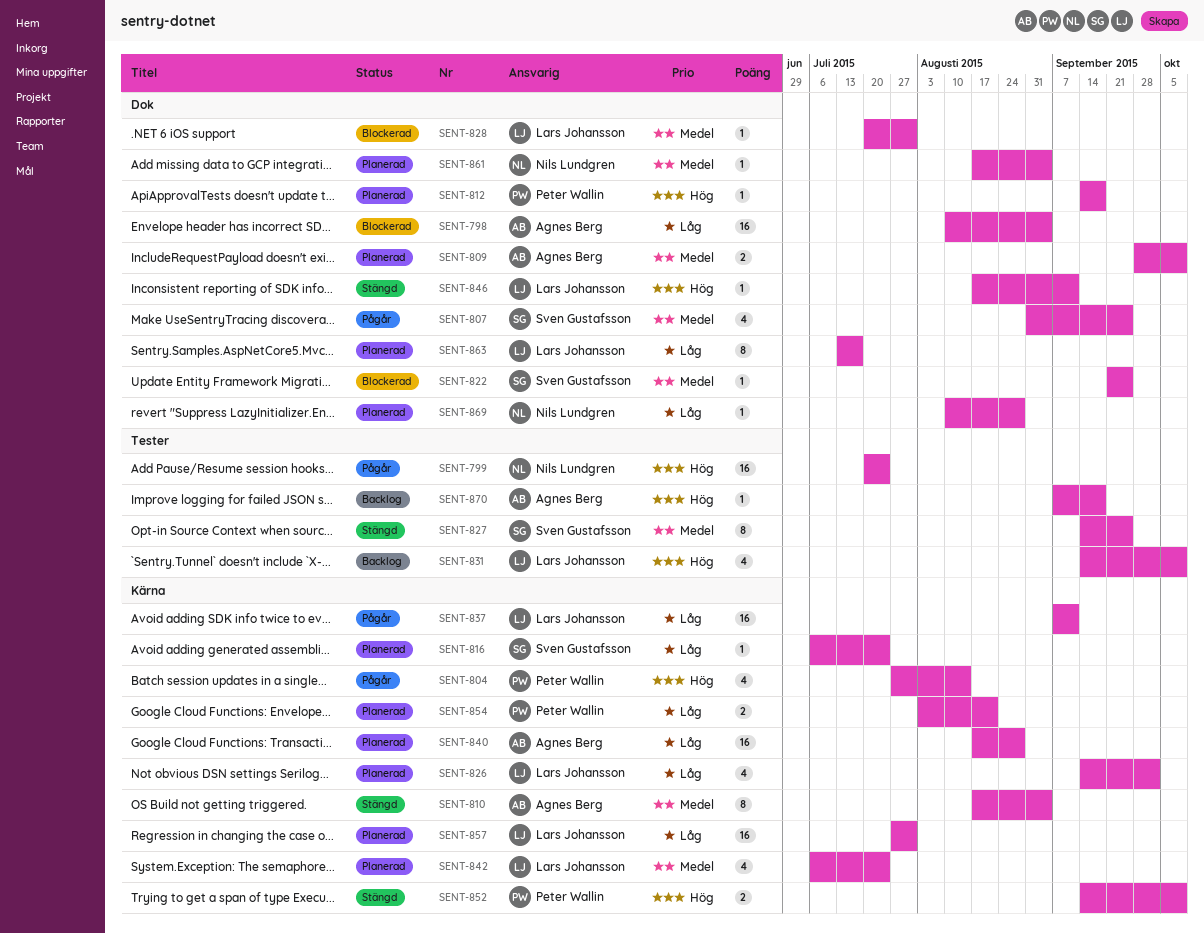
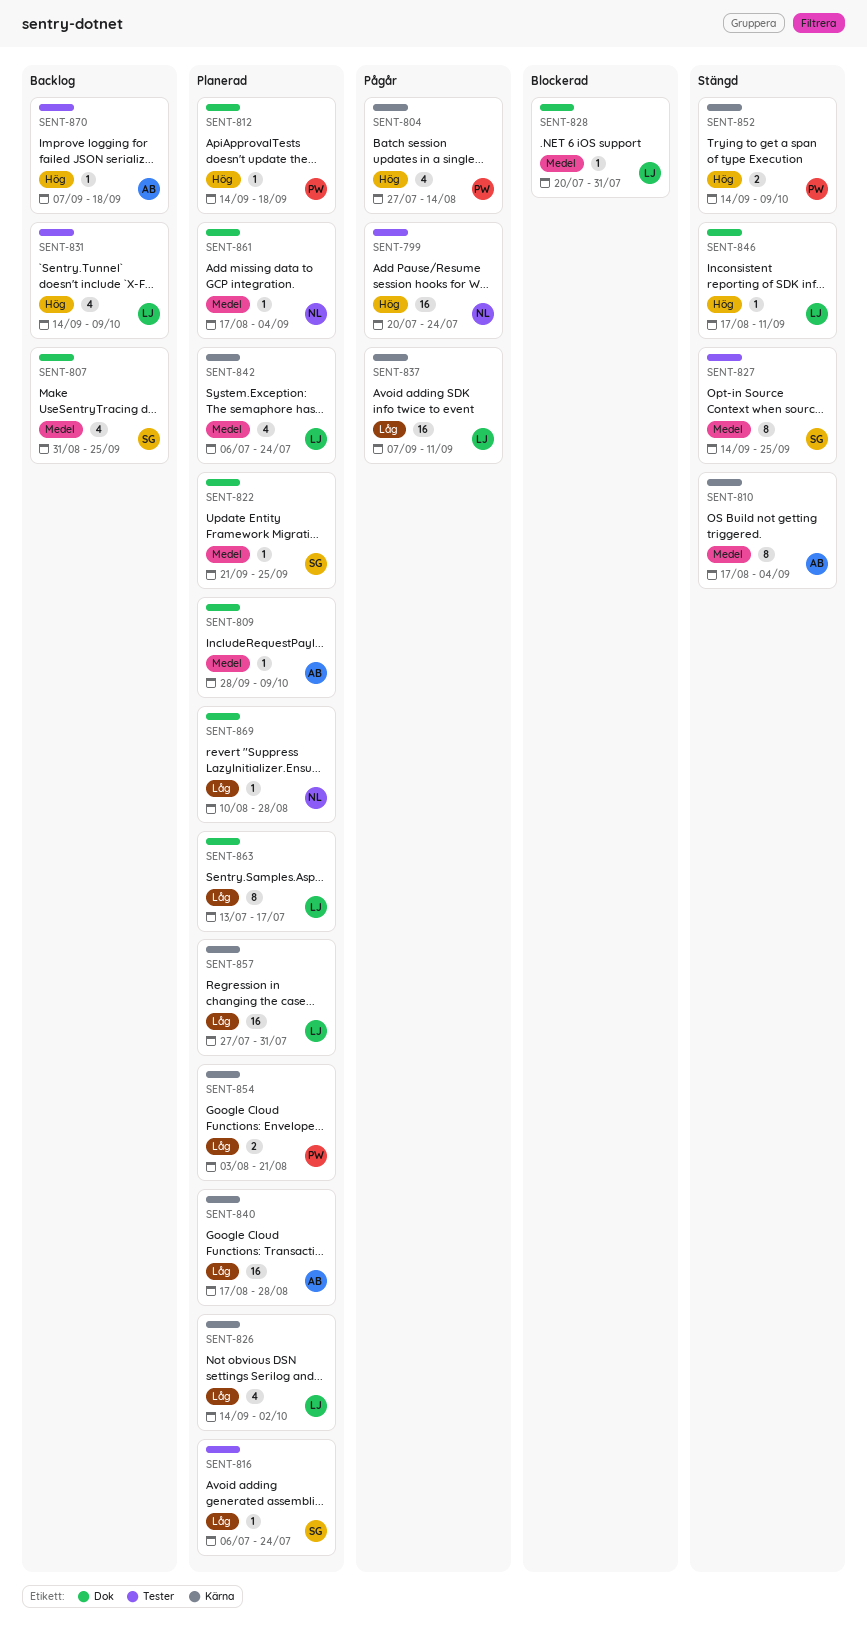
SENT-798: present -> none
SENT-807, status: Pågår -> Backlog
SENT-809, estimate: 2 -> 1
SENT-816, label: Kärna -> Tester
SENT-822, status: Blockerad -> Planerad

